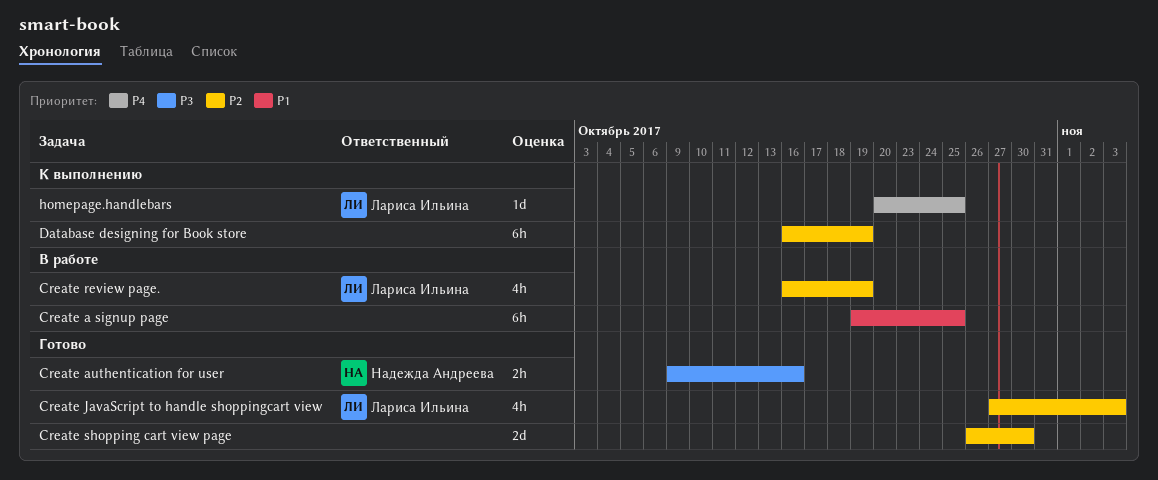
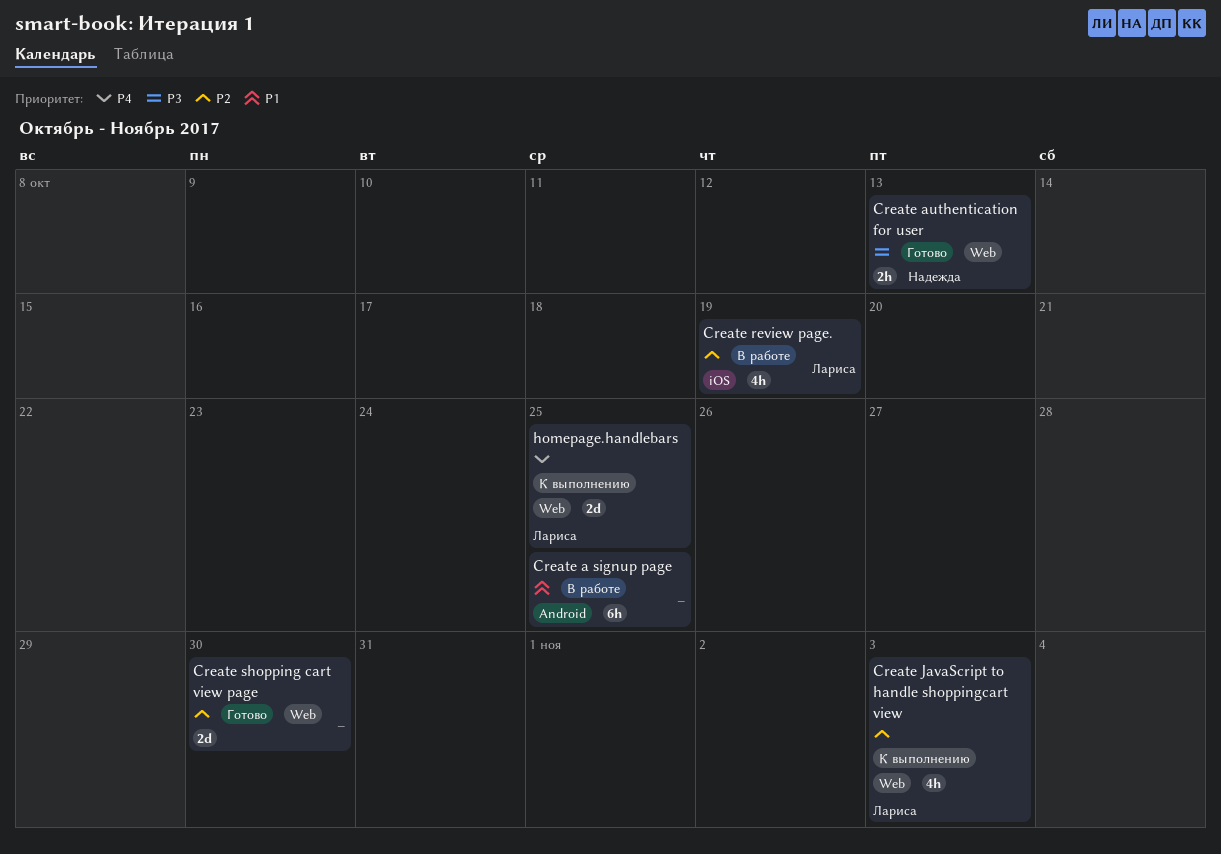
Create authentication for user, due: Oct 16 -> Oct 13
Create JavaScript to handle shoppingcart view, status: Готово -> К выполнению
Database designing for Book store: present -> none
homepage.handlebars, estimate: 1d -> 2d

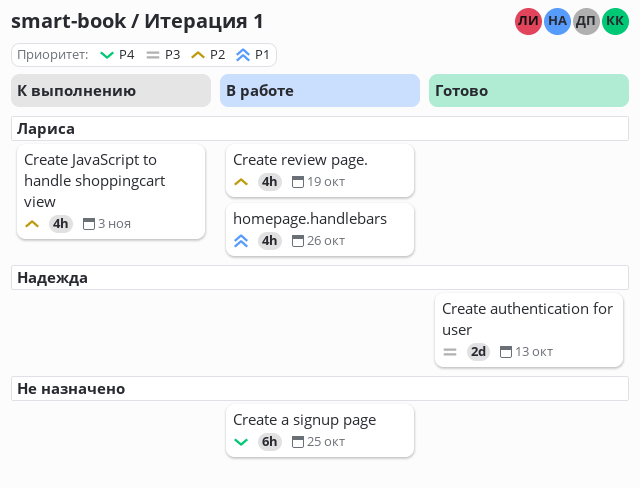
Create a signup page, priority: P1 -> P4
Create authentication for user, estimate: 2h -> 2d
Create shopping cart view page: present -> none
homepage.handlebars, status: К выполнению -> В работе
homepage.handlebars, priority: P4 -> P1
homepage.handlebars, estimate: 2d -> 4h
homepage.handlebars, due: Oct 25 -> Oct 26

